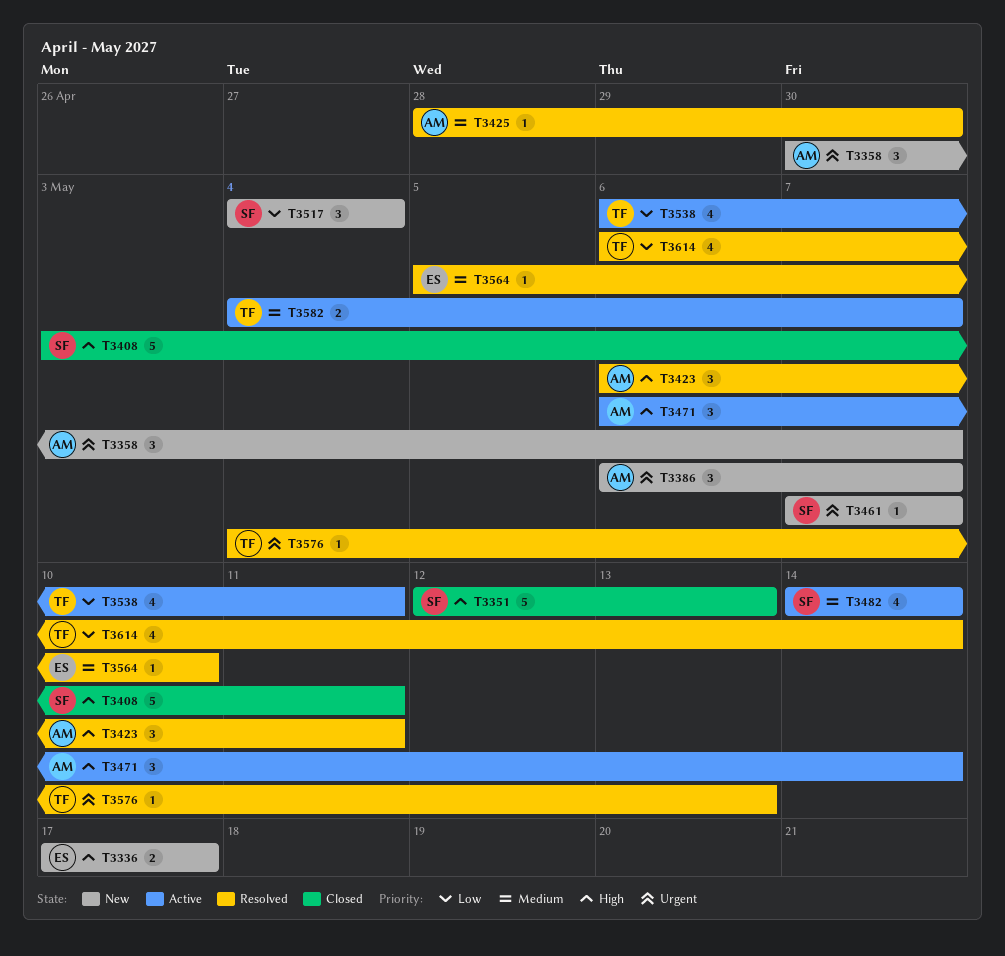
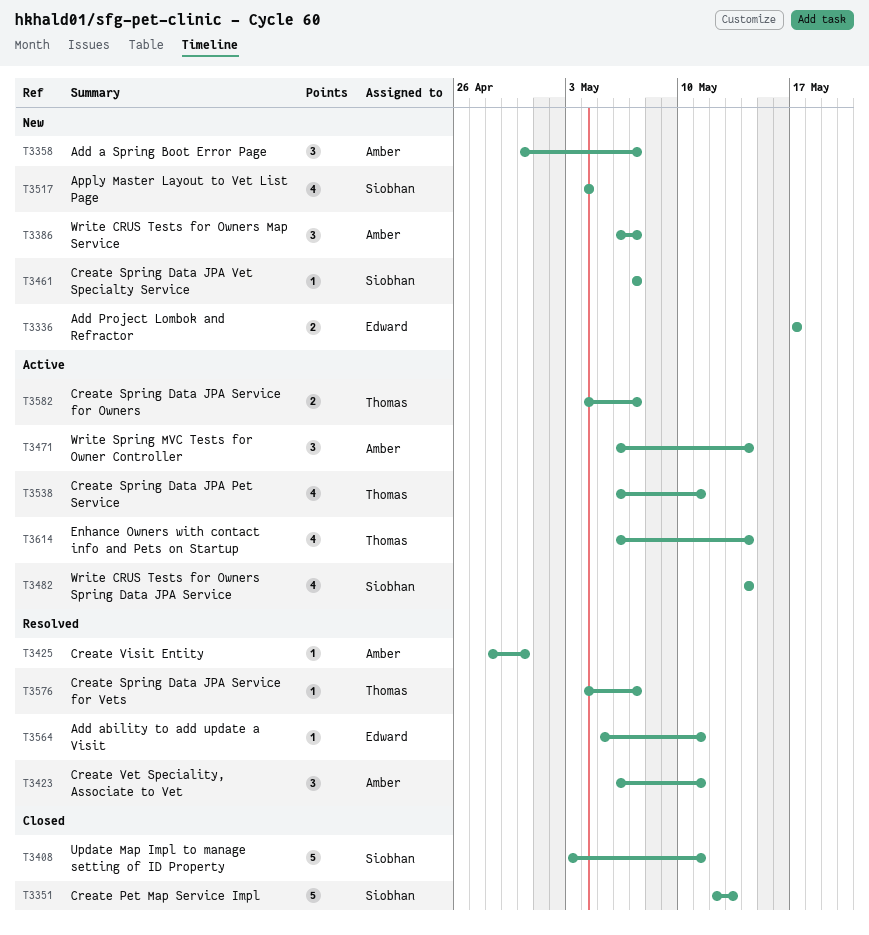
T3517, estimate: 3 -> 4
T3564, due: May 10 -> May 11
T3576, due: May 13 -> May 7
T3614, status: Resolved -> Active

